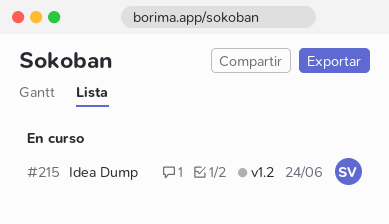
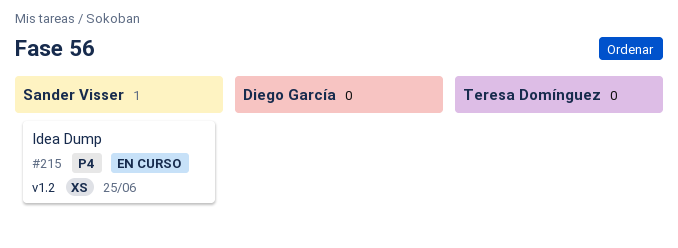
#215, due: Jun 24 -> Jun 25

